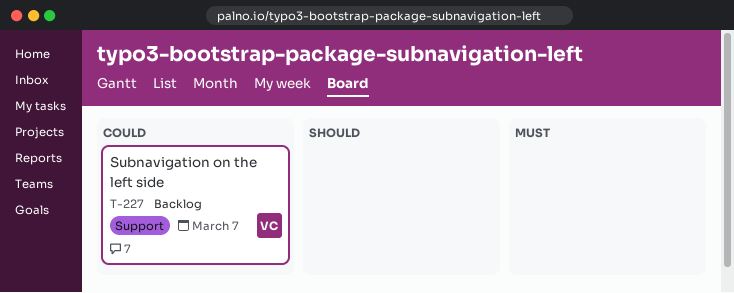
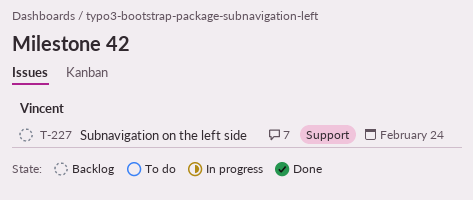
T-227, due: Mar 7 -> Feb 24

